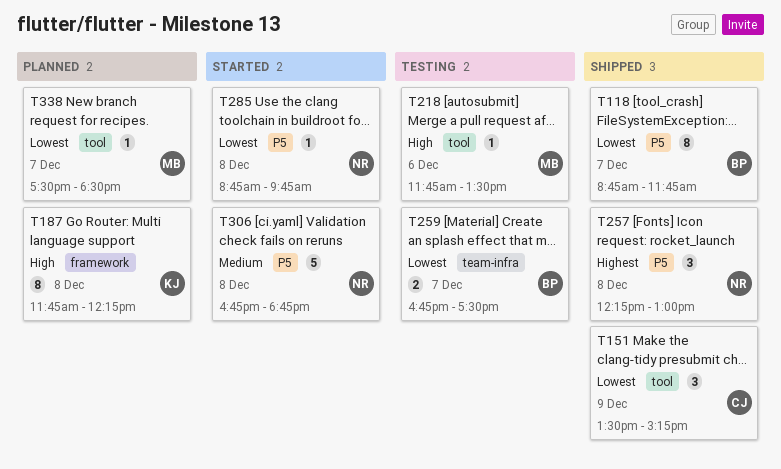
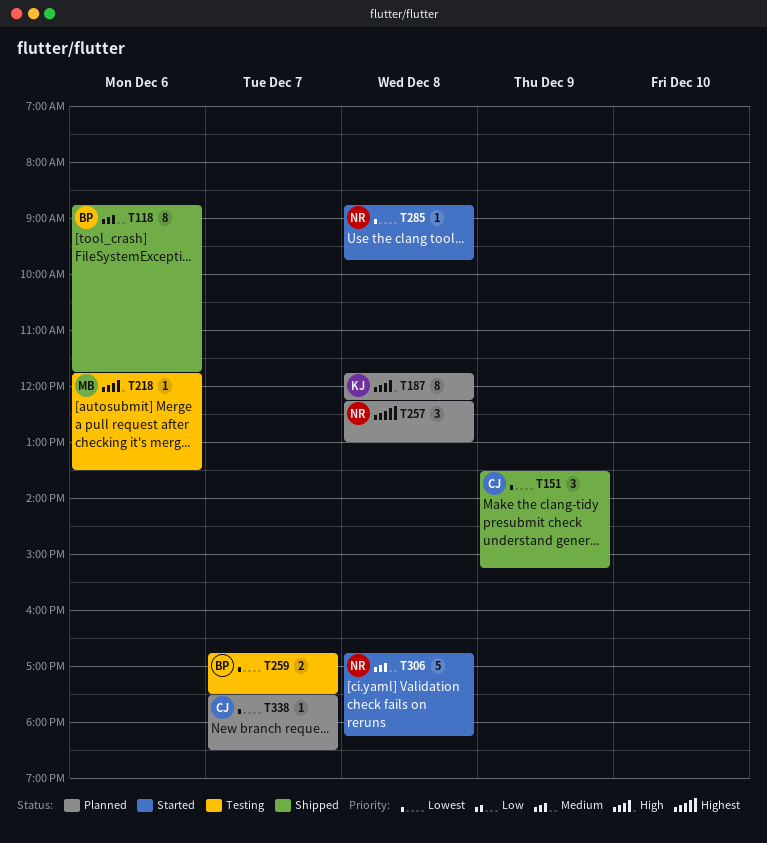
T118, priority: Lowest -> Medium
T118, day: Dec 7 -> Dec 6
T257, status: Shipped -> Planned
T306, ends: 18:45 -> 18:15
T338, owner: MB -> CJ

